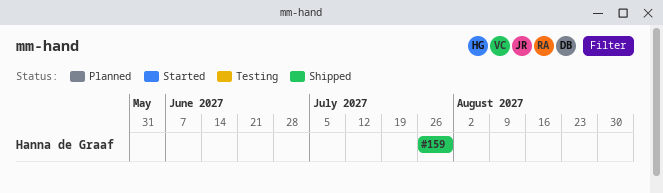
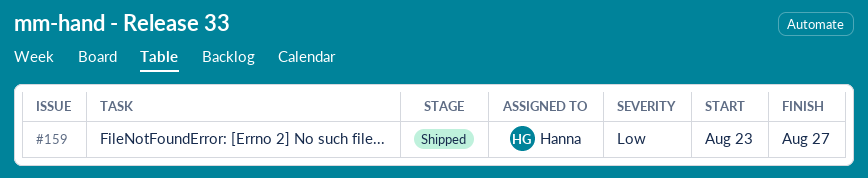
#159, start: Jul 26 -> Aug 23
#159, due: Jul 30 -> Aug 27

